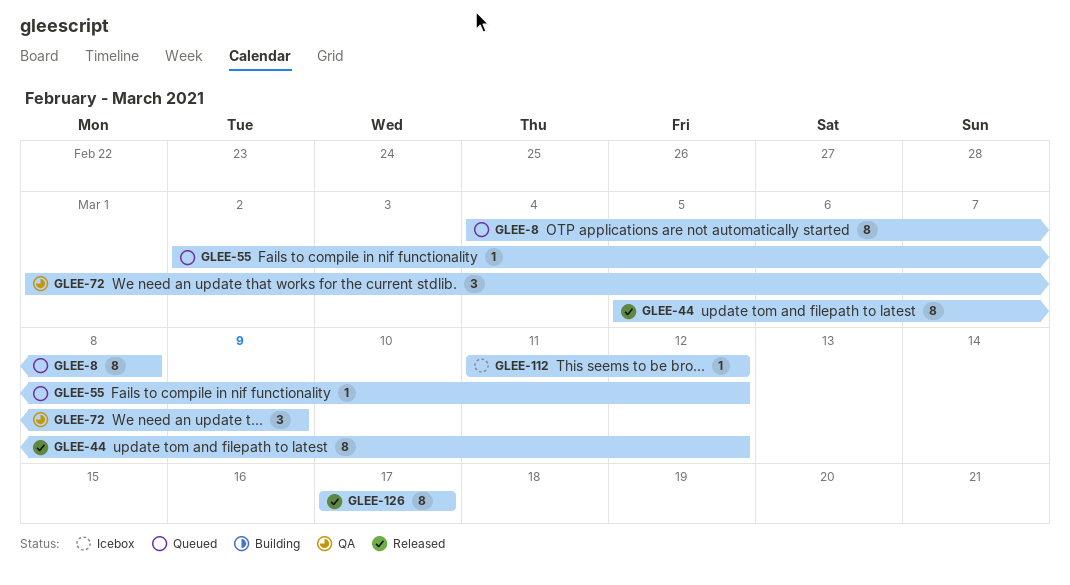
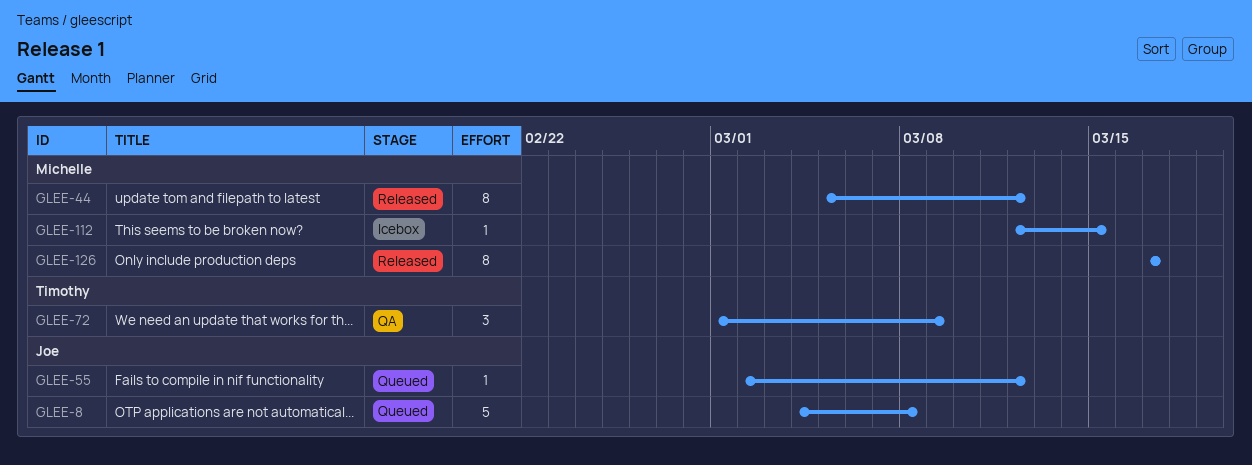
GLEE-8, estimate: 8 -> 5
GLEE-112, start: Mar 11 -> Mar 12
GLEE-112, due: Mar 12 -> Mar 15

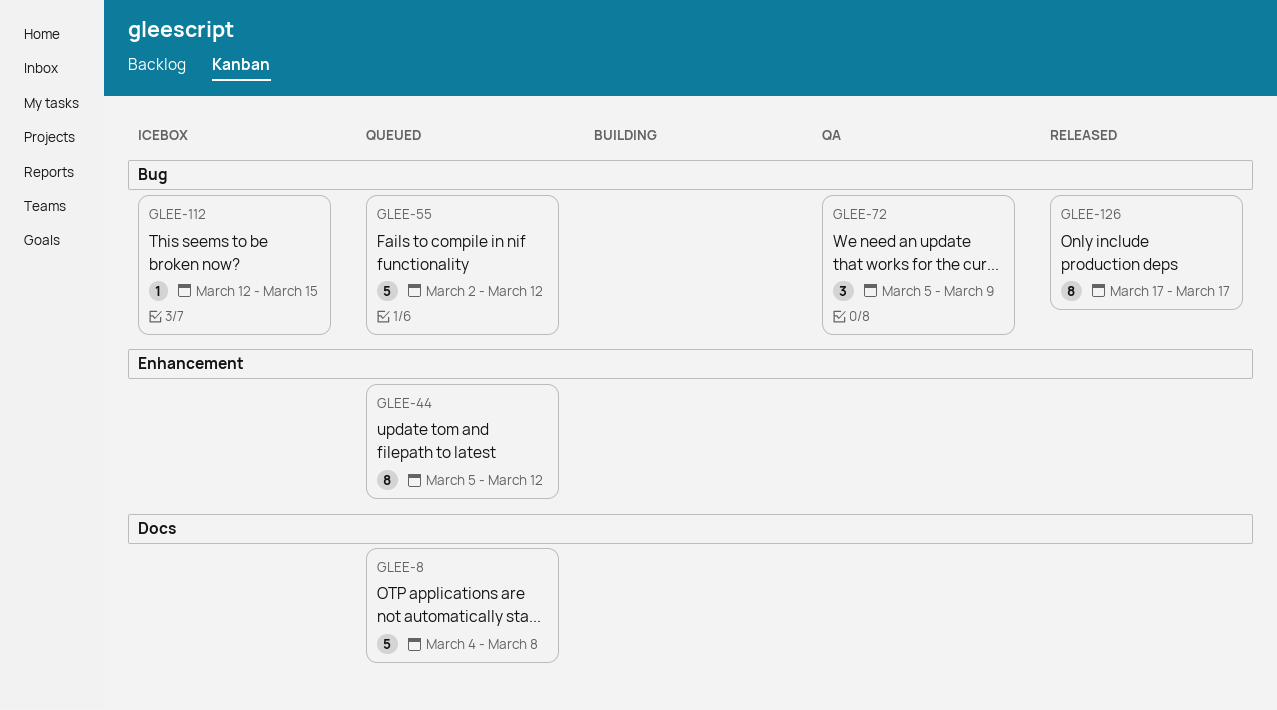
GLEE-44, status: Released -> Queued
GLEE-55, estimate: 1 -> 5
GLEE-72, start: Mar 1 -> Mar 5

